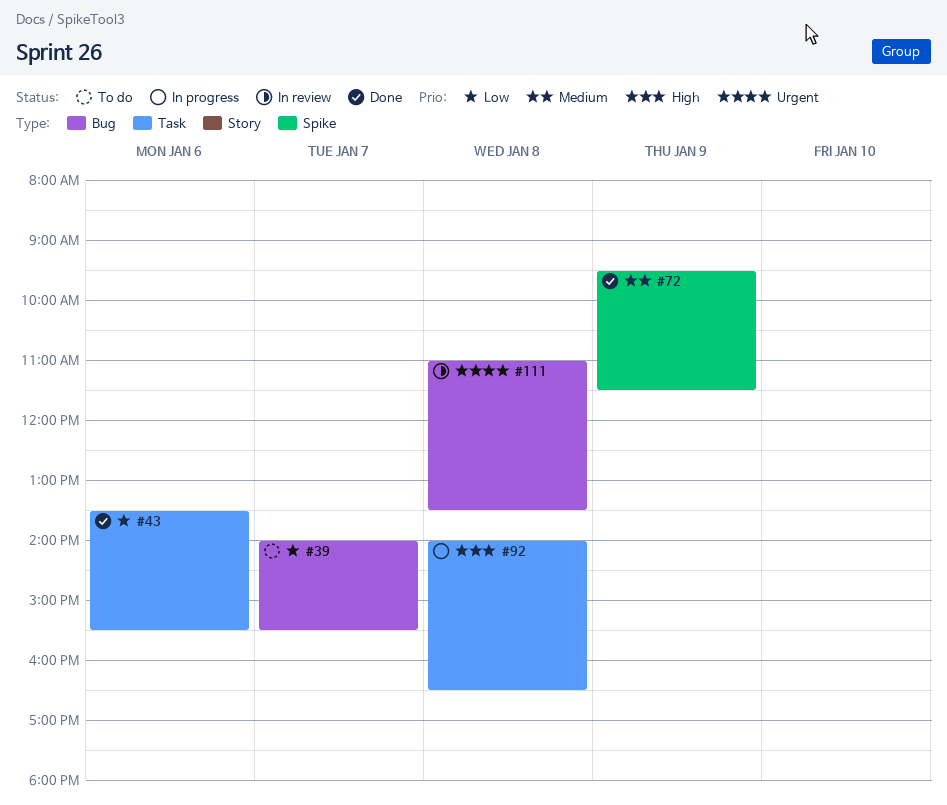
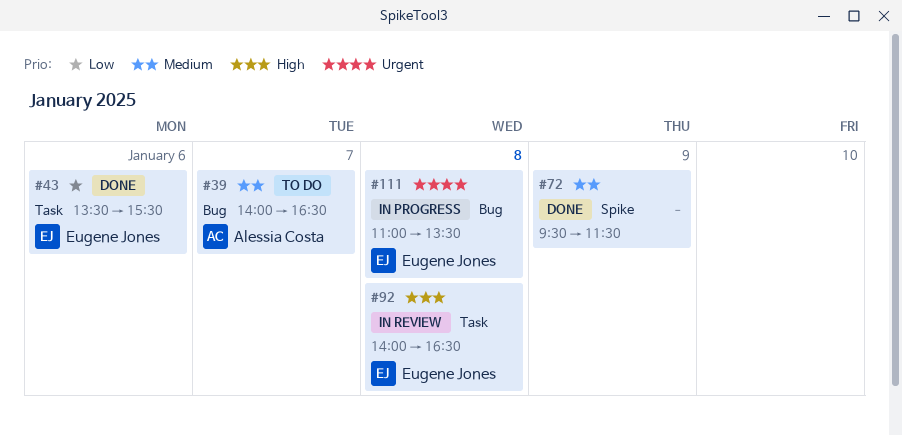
#39, priority: Low -> Medium
#39, ends: 15:30 -> 16:30
#92, status: In progress -> In review
#111, status: In review -> In progress

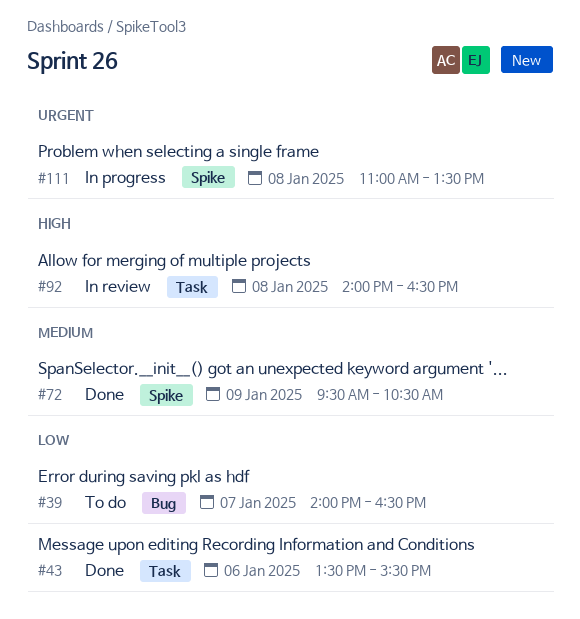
#39, priority: Medium -> Low
#72, ends: 11:30 -> 10:30
#111, label: Bug -> Spike

